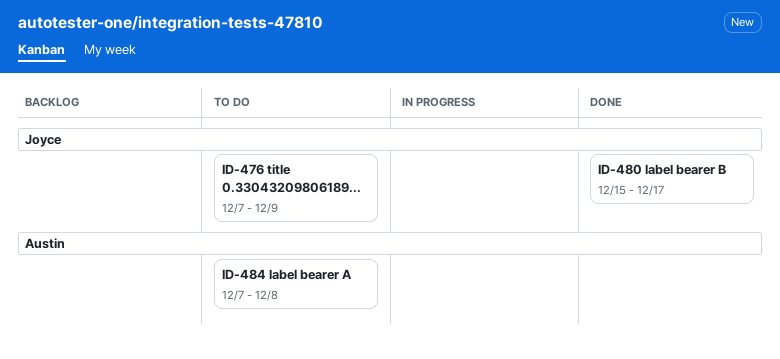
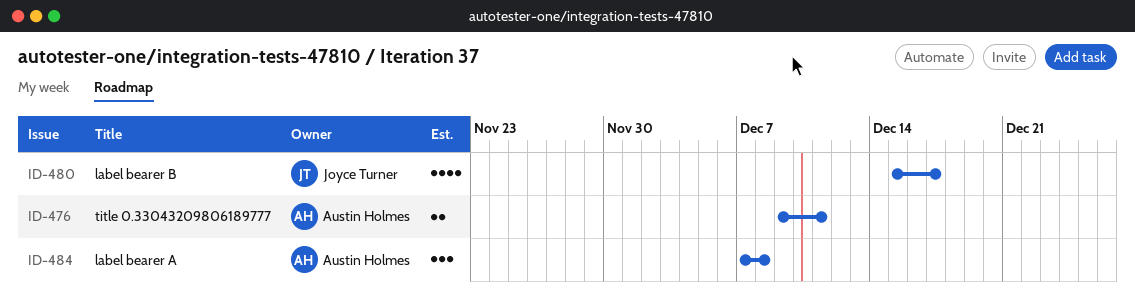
ID-476, owner: Joyce Turner -> Austin Holmes
ID-476, start: Dec 7 -> Dec 9
ID-476, due: Dec 9 -> Dec 11

